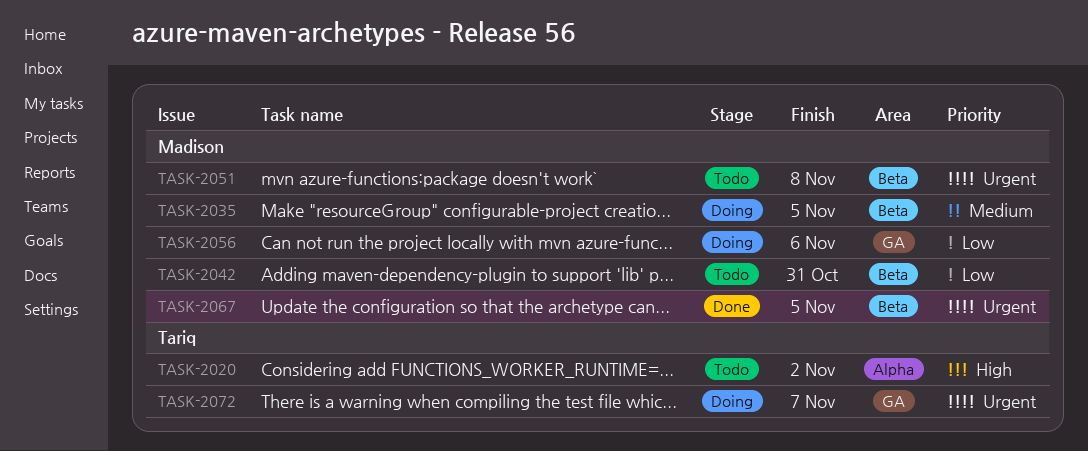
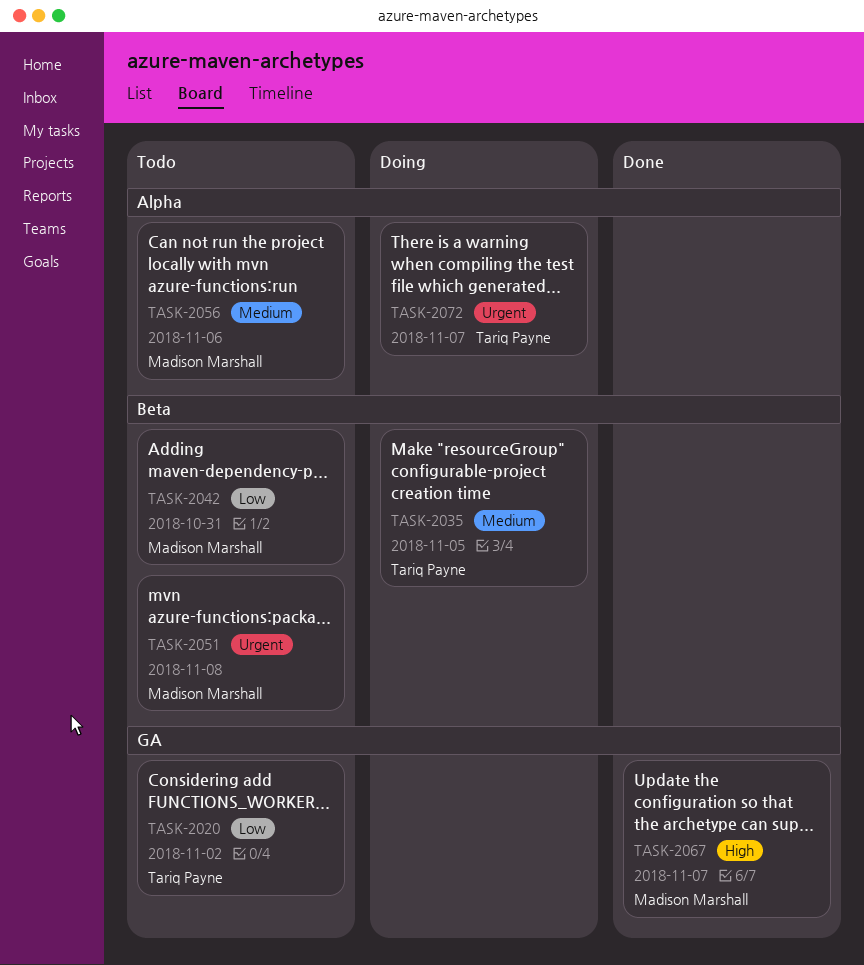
TASK-2020, priority: High -> Low
TASK-2020, label: Alpha -> GA
TASK-2035, owner: Madison Marshall -> Tariq Payne
TASK-2056, status: Doing -> Todo
TASK-2056, priority: Low -> Medium
TASK-2056, label: GA -> Alpha
TASK-2067, priority: Urgent -> High
TASK-2067, label: Beta -> GA
TASK-2067, due: Nov 5 -> Nov 7
TASK-2072, label: GA -> Alpha

